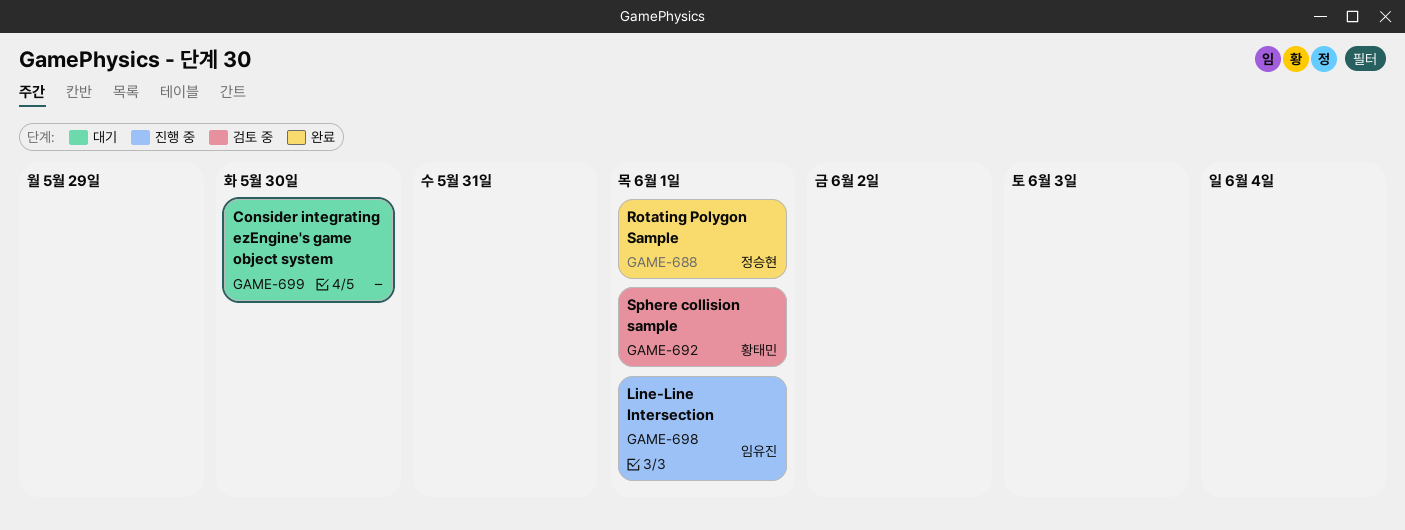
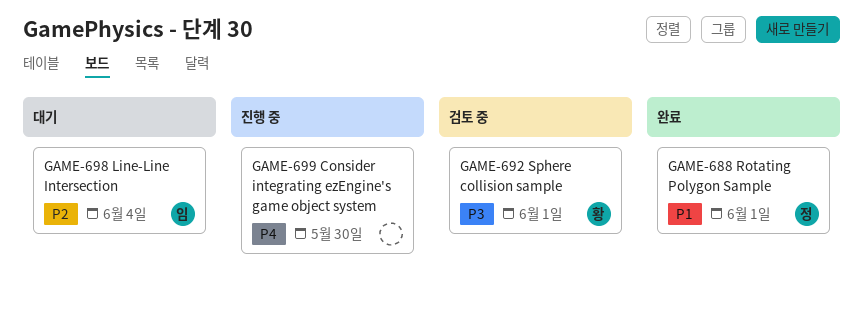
GAME-698, status: 진행 중 -> 대기
GAME-698, due: Jun 1 -> Jun 4
GAME-699, status: 대기 -> 진행 중

